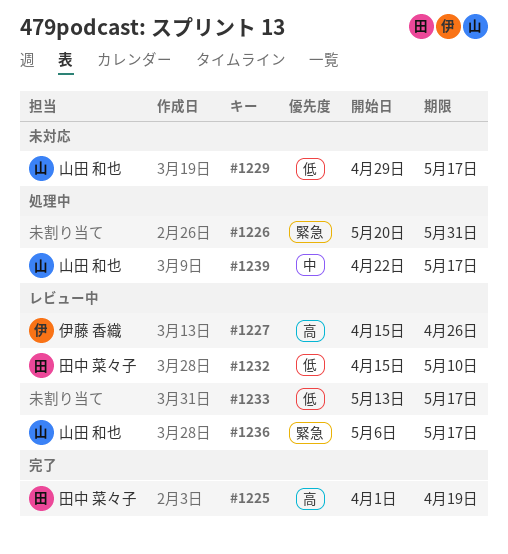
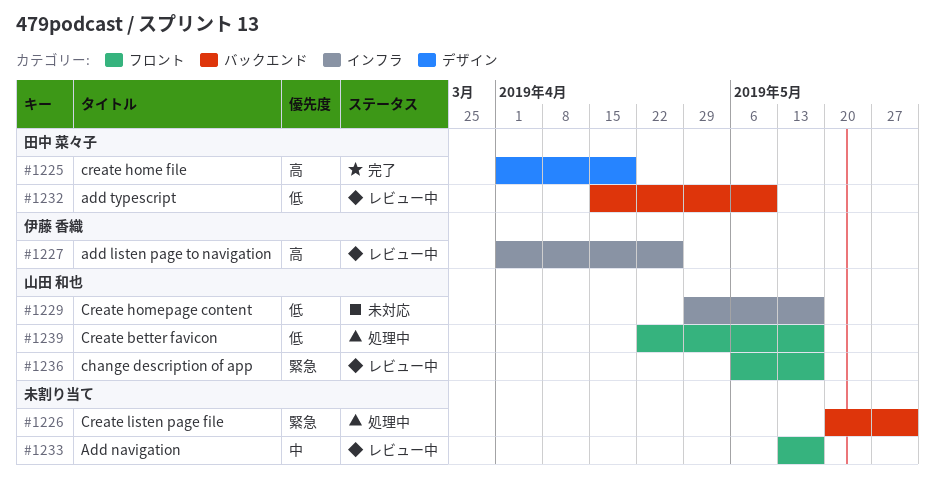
#1227, start: Apr 15 -> Apr 1
#1233, priority: 低 -> 中
#1239, priority: 中 -> 低

